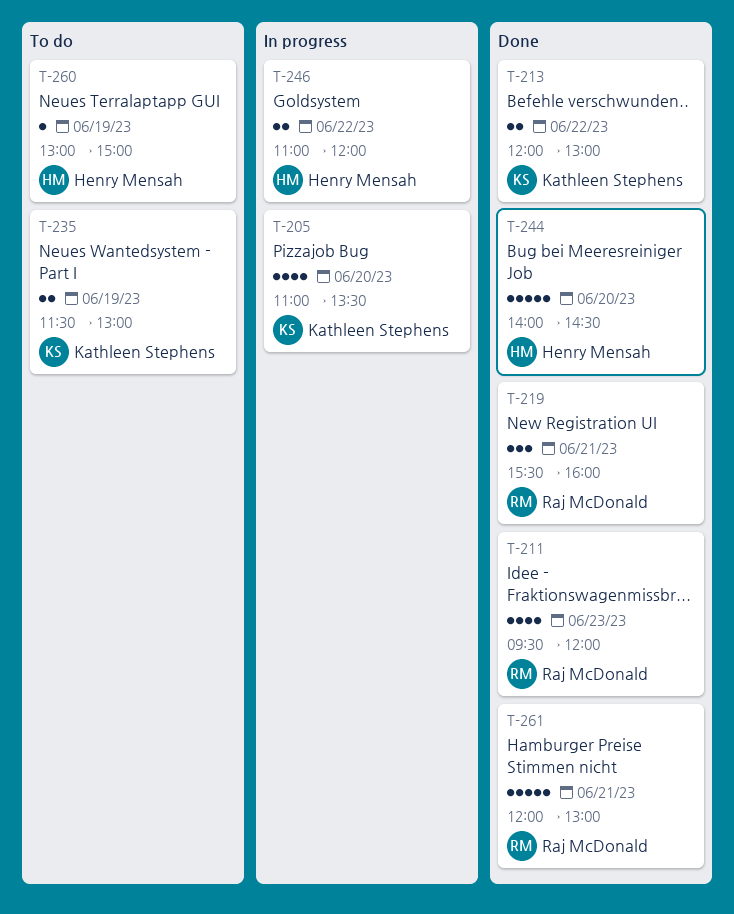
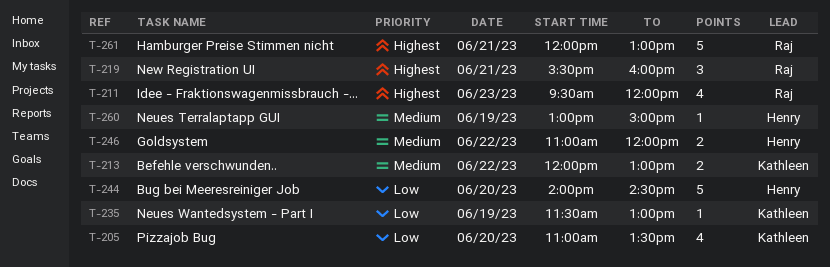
T-235, estimate: 2 -> 1

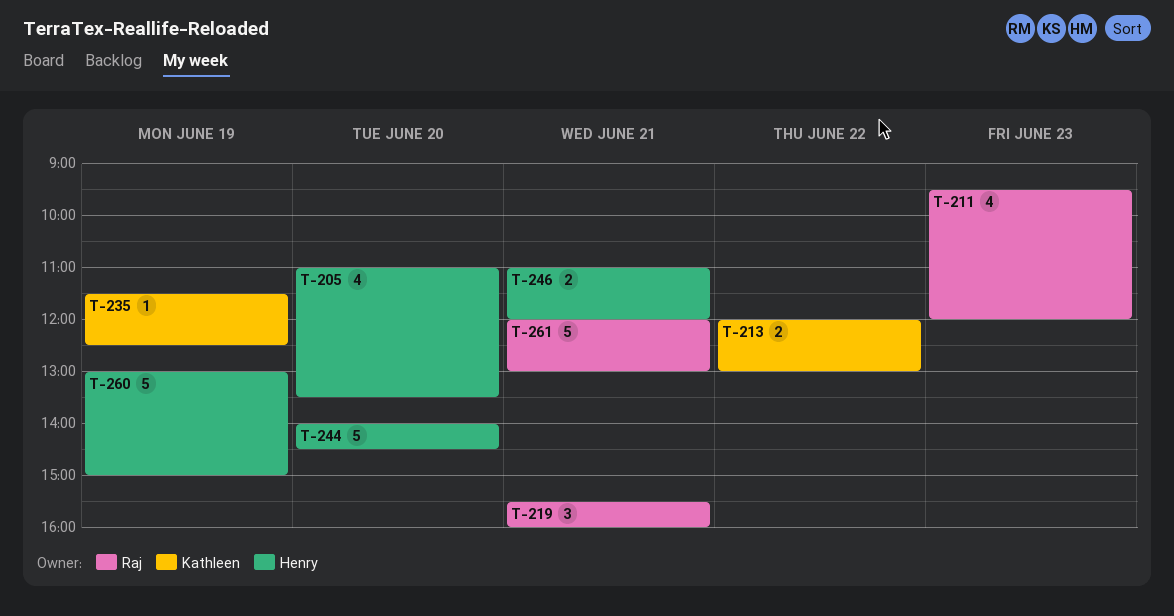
T-205, owner: Kathleen -> Henry
T-235, ends: 13:00 -> 12:30
T-246, day: Jun 22 -> Jun 21
T-260, estimate: 1 -> 5

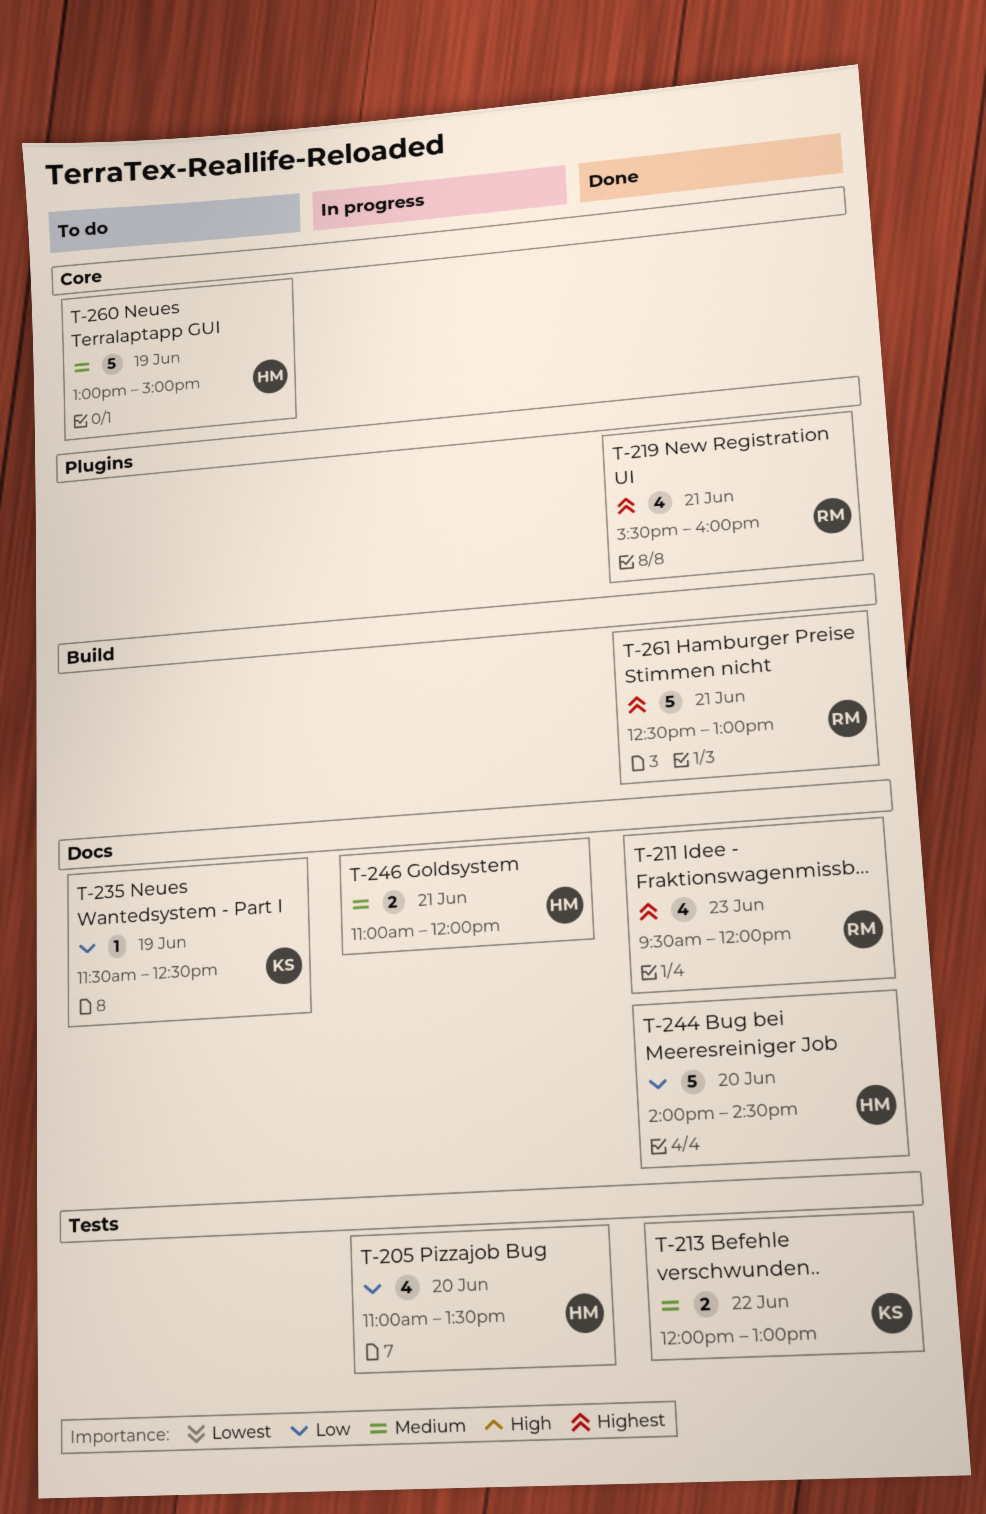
T-219, estimate: 3 -> 4
T-261, begins: 12:00 -> 12:30

